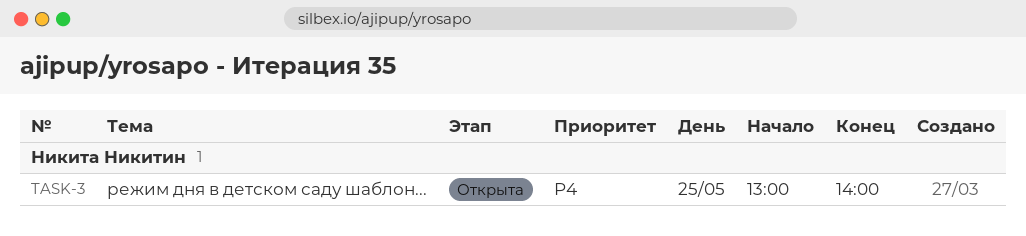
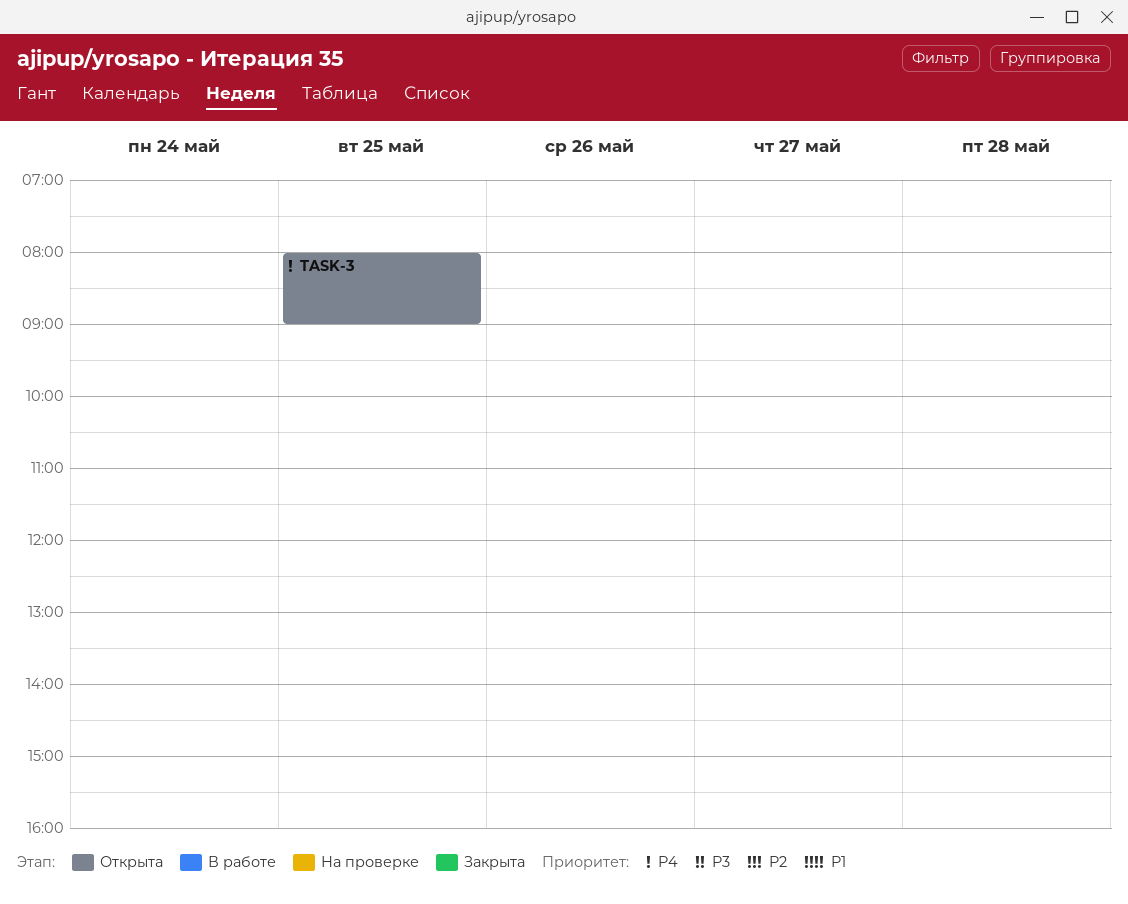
TASK-3, begins: 13:00 -> 08:00
TASK-3, ends: 14:00 -> 09:00

